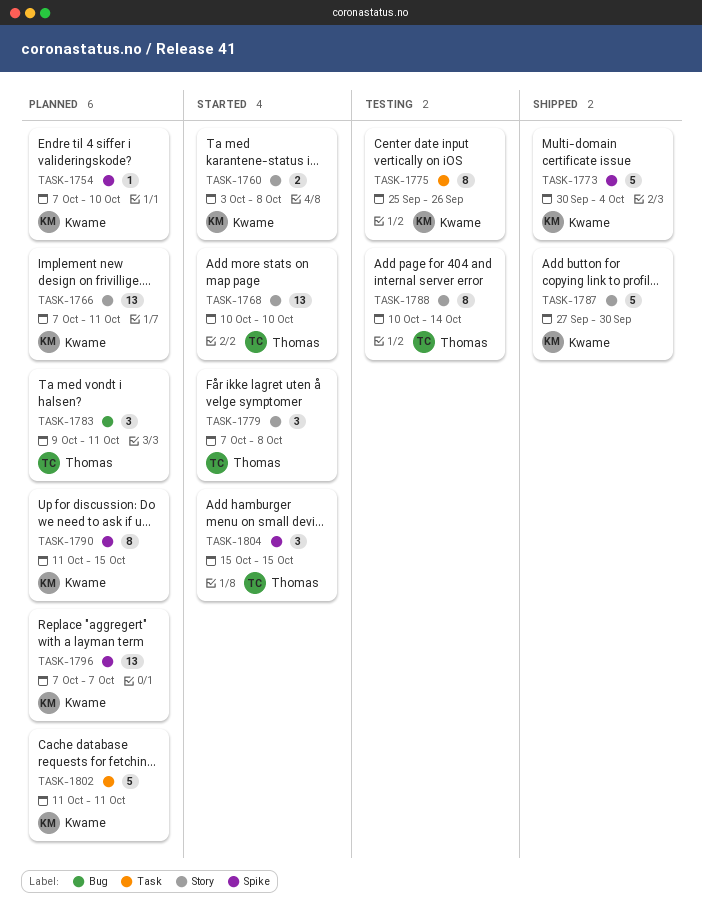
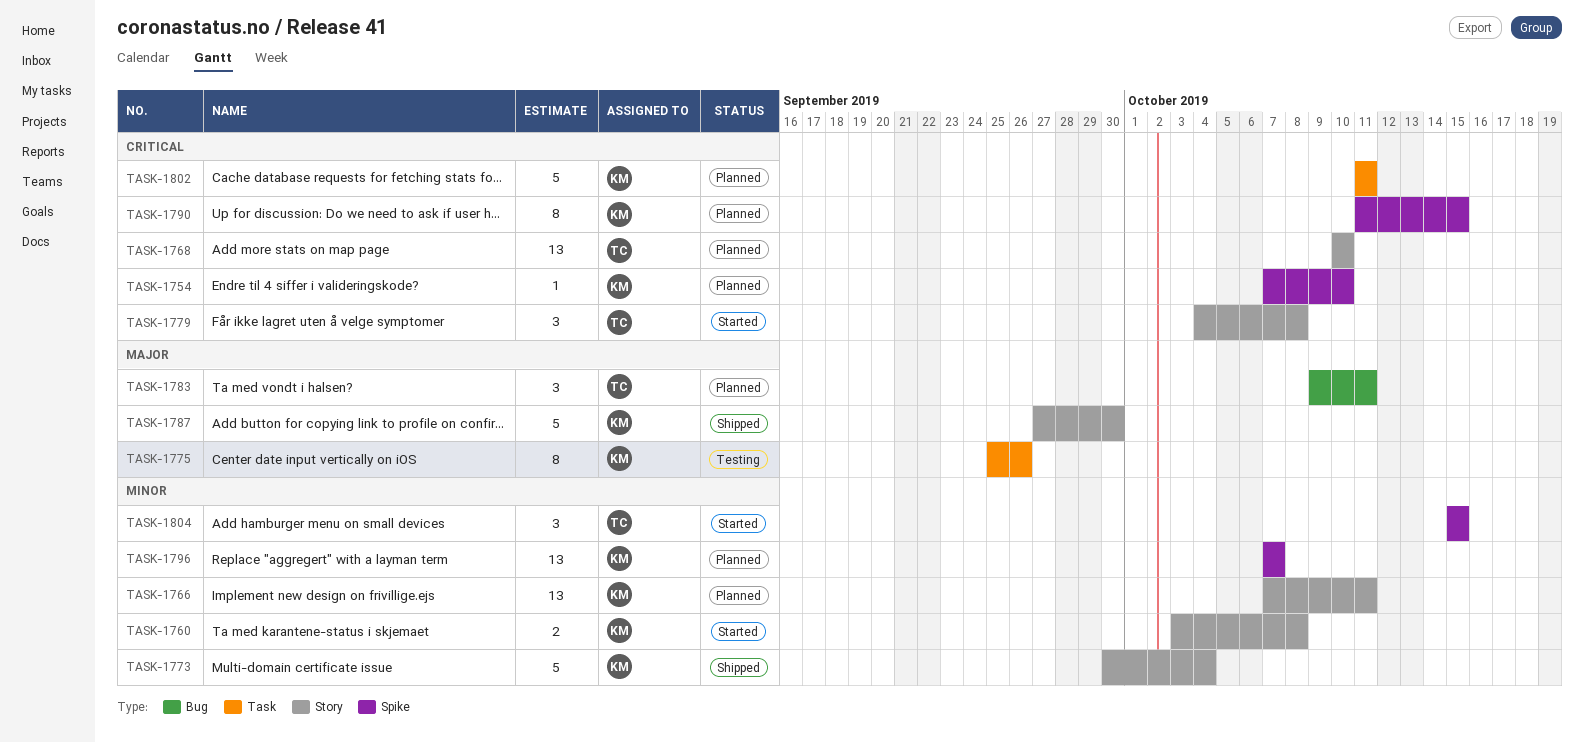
TASK-1768, status: Started -> Planned
TASK-1773, label: Spike -> Story
TASK-1779, start: Oct 7 -> Oct 4
TASK-1788: present -> none

